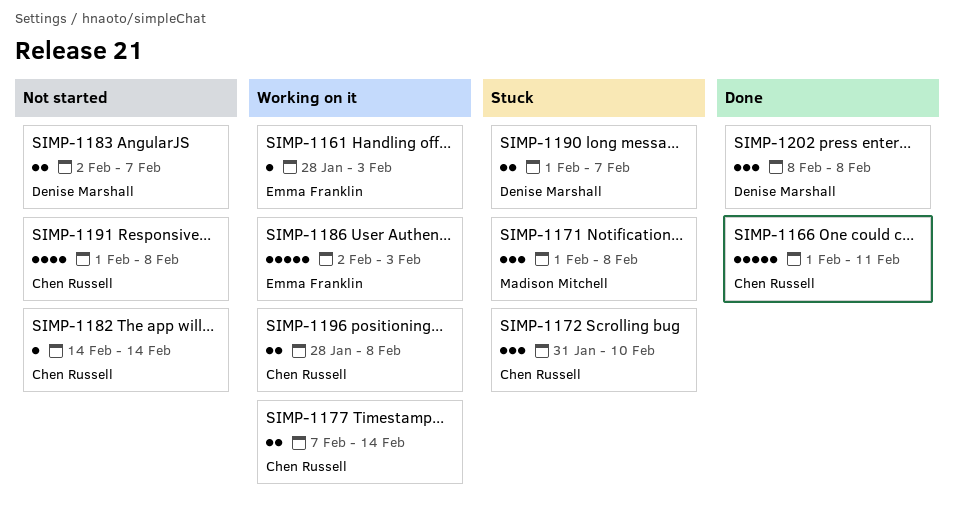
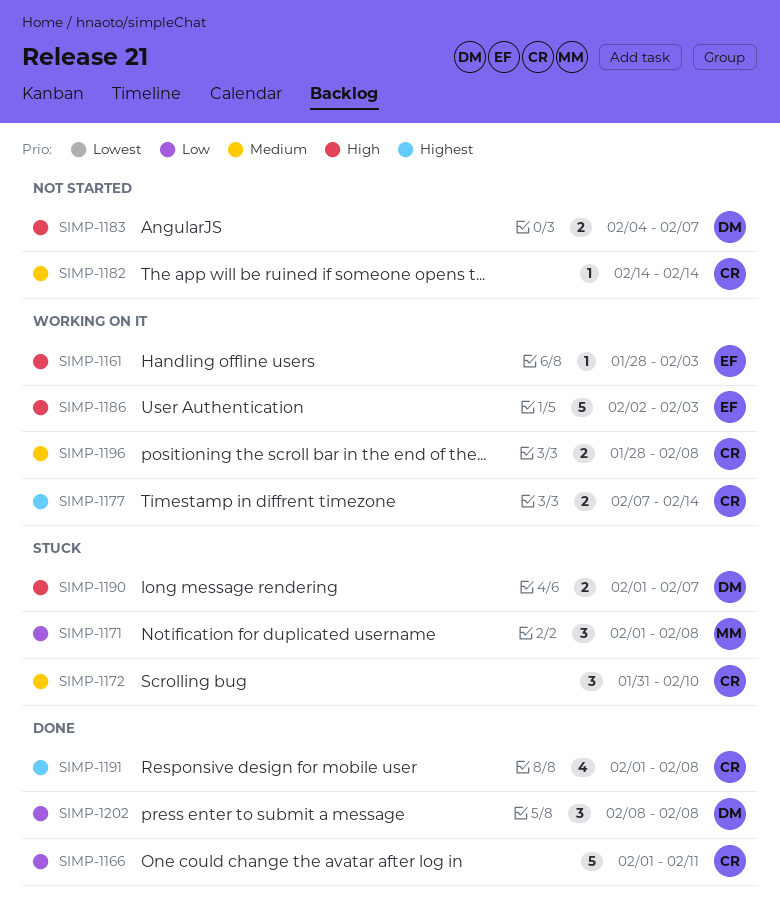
SIMP-1183, start: Feb 2 -> Feb 4
SIMP-1191, status: Not started -> Done

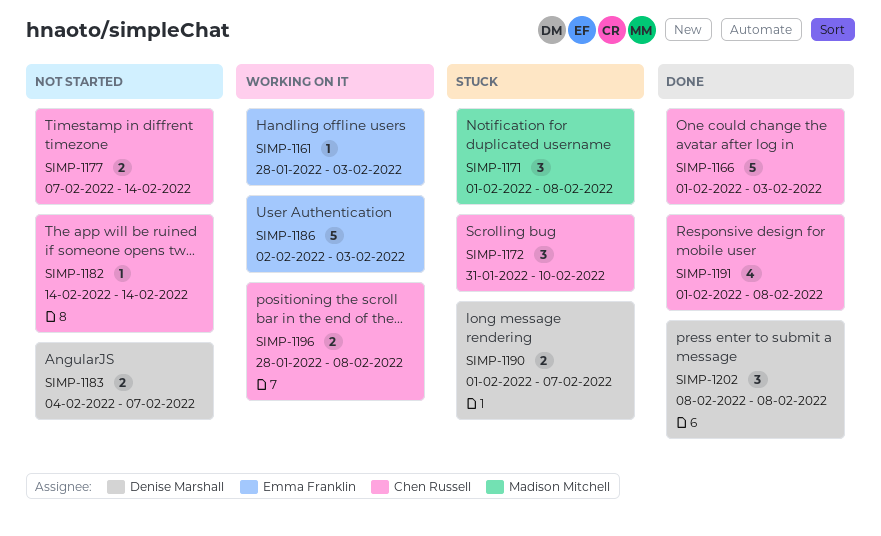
SIMP-1166, due: Feb 11 -> Feb 3
SIMP-1177, status: Working on it -> Not started

